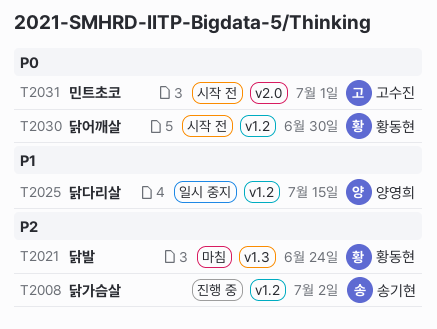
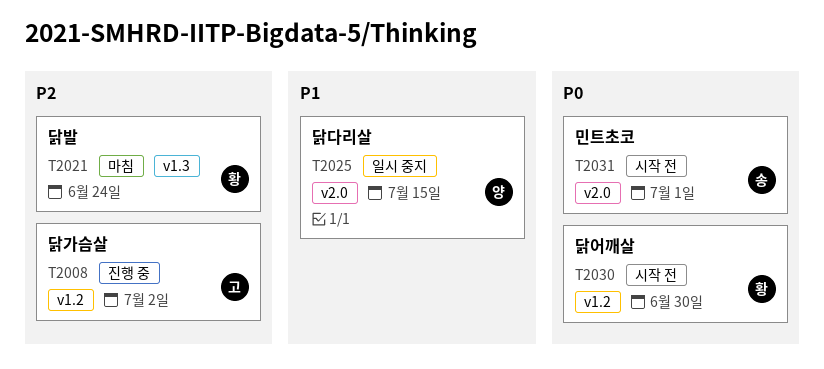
T2008, owner: 송기현 -> 고수진
T2025, label: v1.2 -> v2.0
T2031, owner: 고수진 -> 송기현

